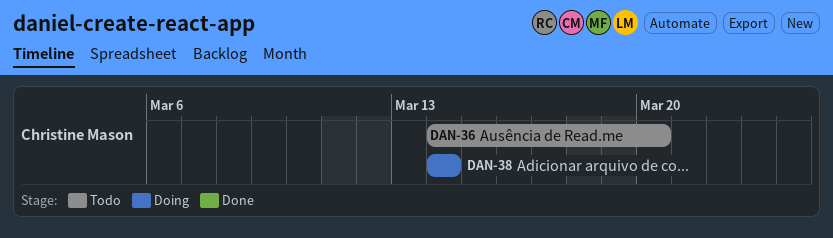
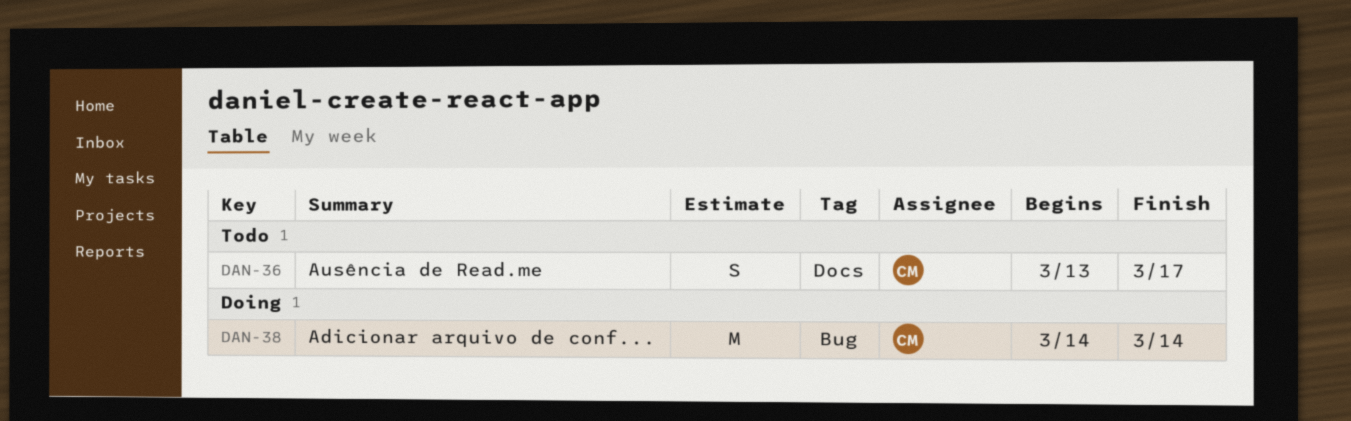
DAN-36, start: Mar 14 -> Mar 13
DAN-36, due: Mar 20 -> Mar 17

